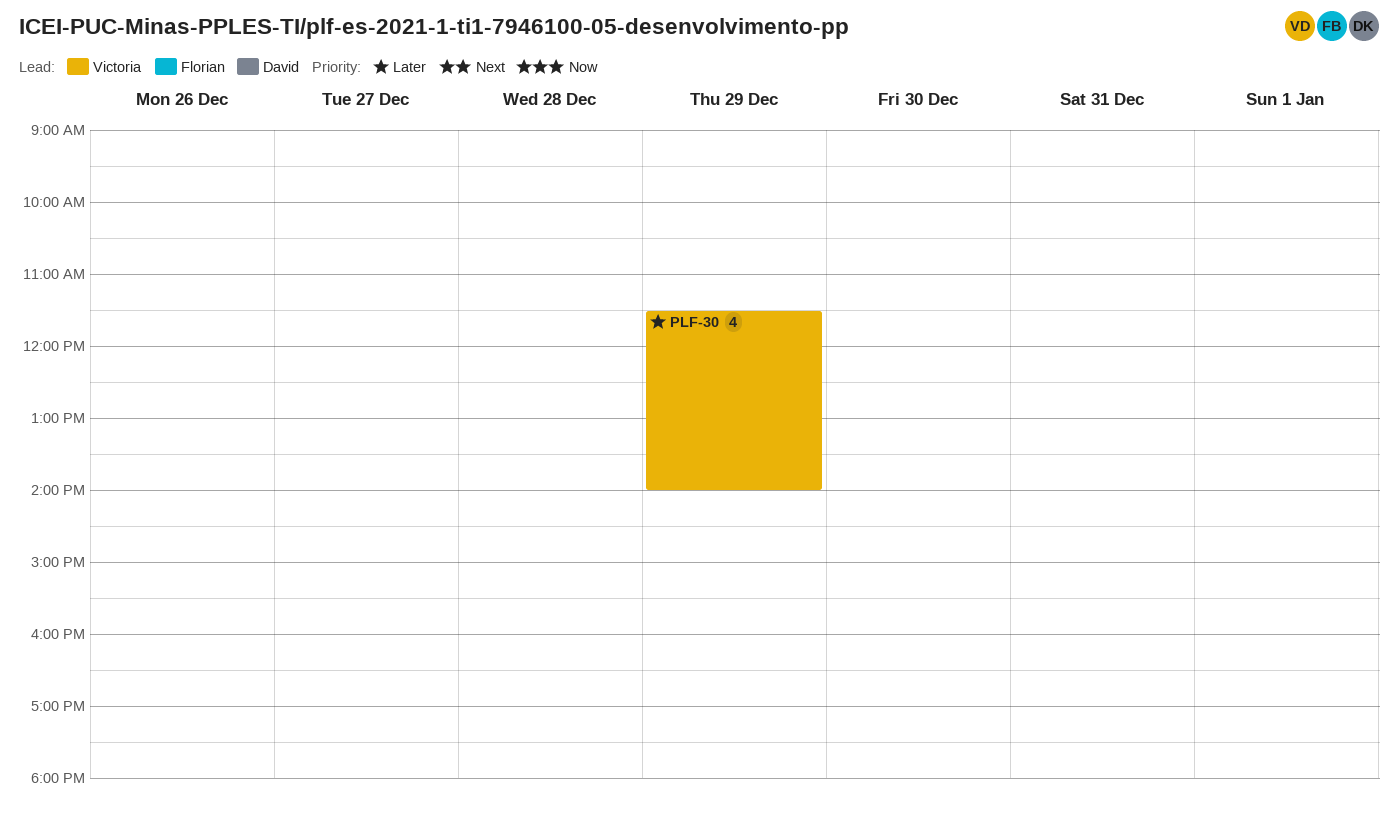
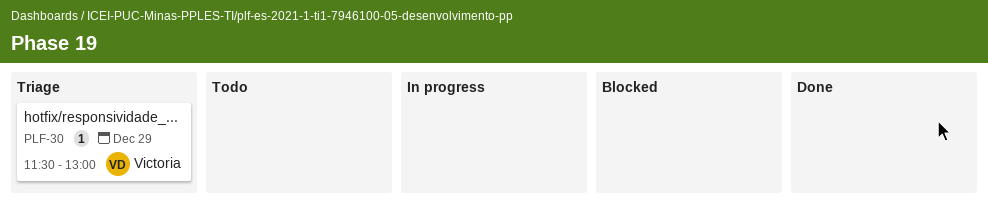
PLF-30, estimate: 4 -> 1
PLF-30, ends: 14:00 -> 13:00

